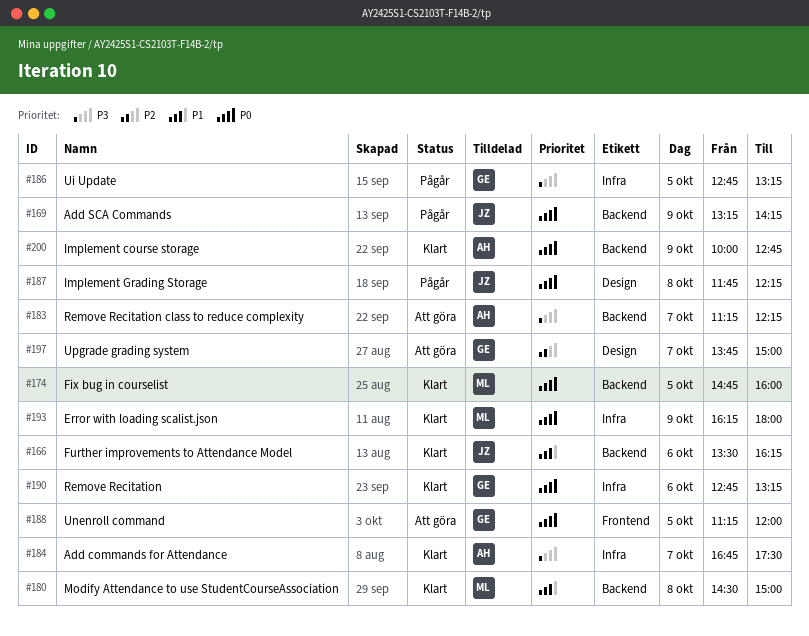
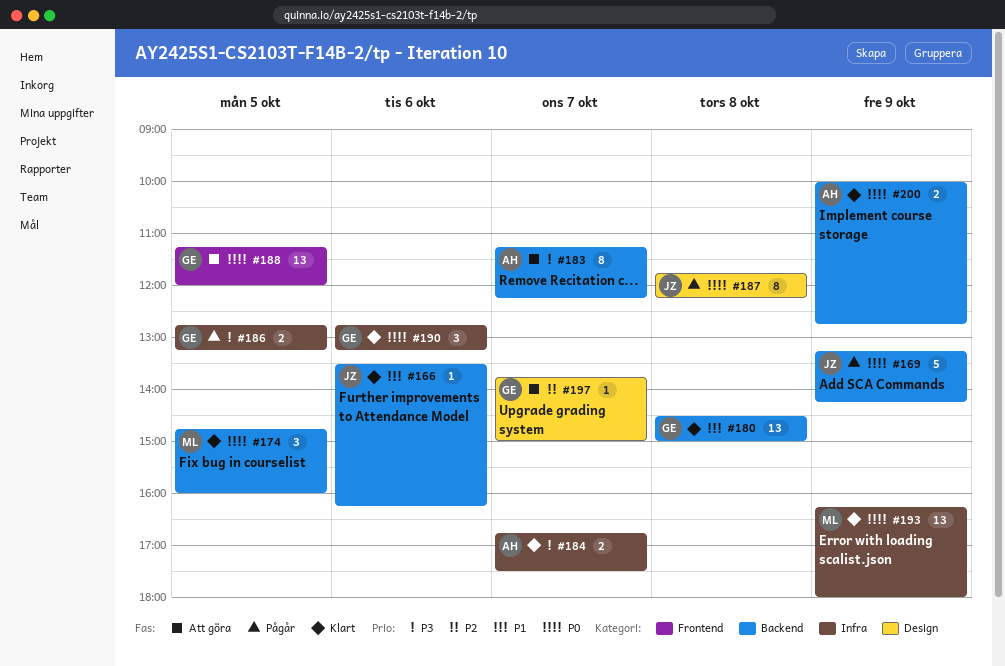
#180, owner: ML -> GE

